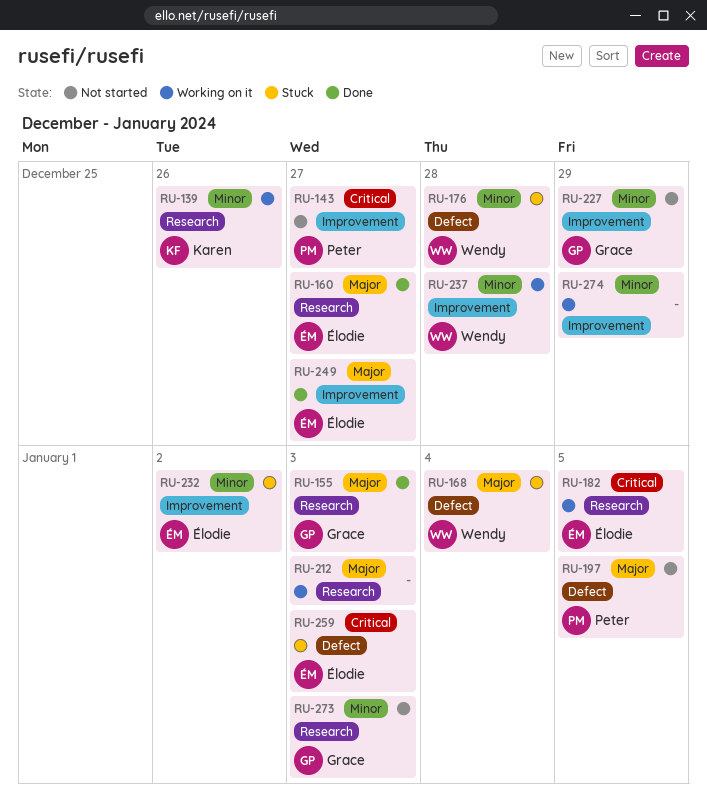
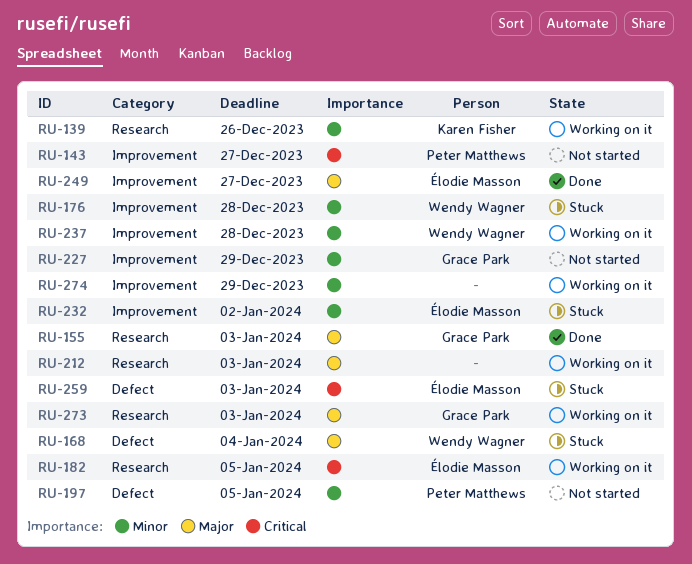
RU-160: present -> none
RU-176, label: Defect -> Improvement
RU-197, priority: Major -> Minor
RU-273, status: Not started -> Working on it
RU-273, priority: Minor -> Major

